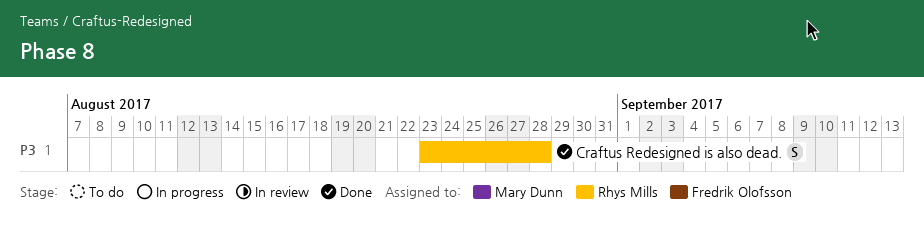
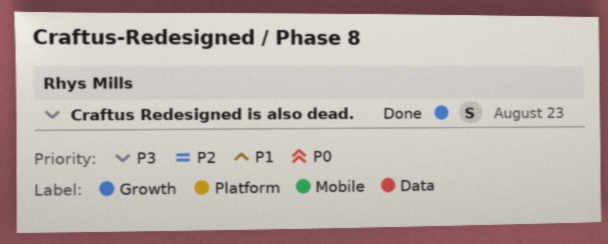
Craftus Redesigned is also dead., due: Aug 28 -> Aug 23

